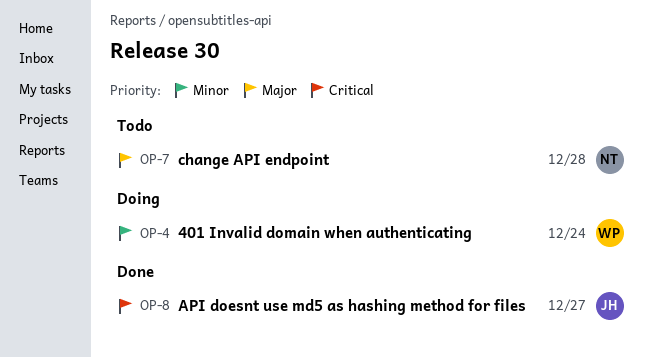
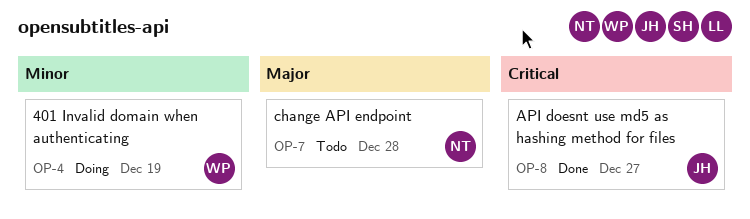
OP-4, due: Dec 24 -> Dec 19

